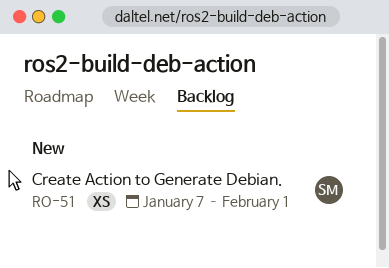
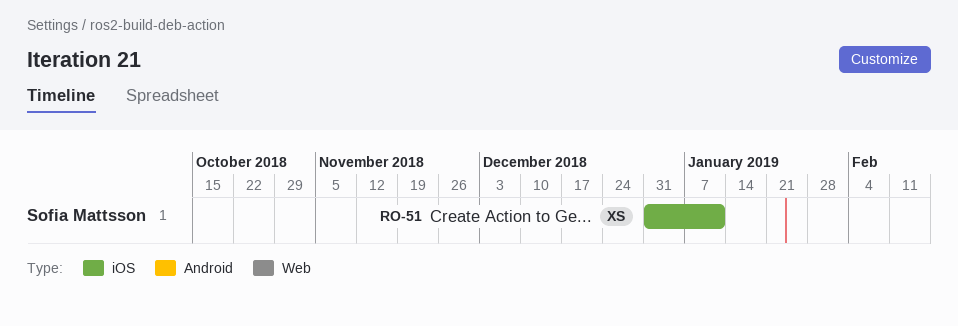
RO-51, start: Jan 7 -> Dec 31
RO-51, due: Feb 1 -> Jan 11

